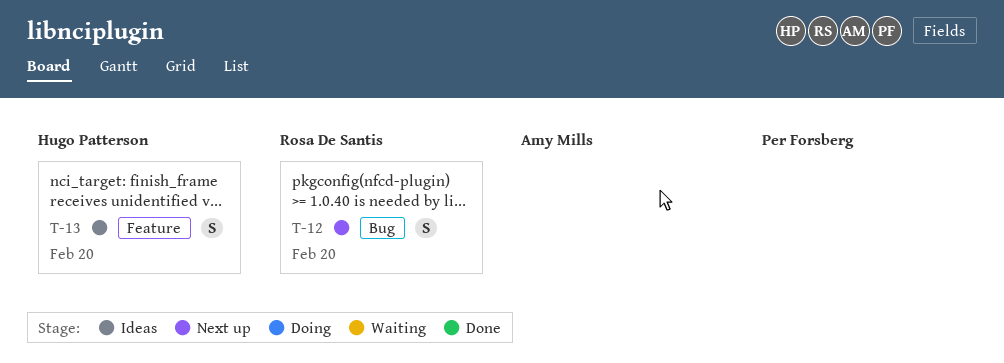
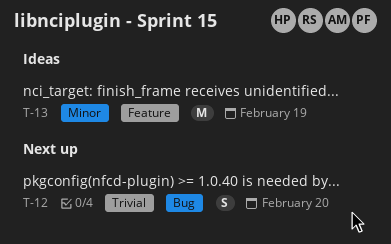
T-13, estimate: S -> M
T-13, due: Feb 20 -> Feb 19

